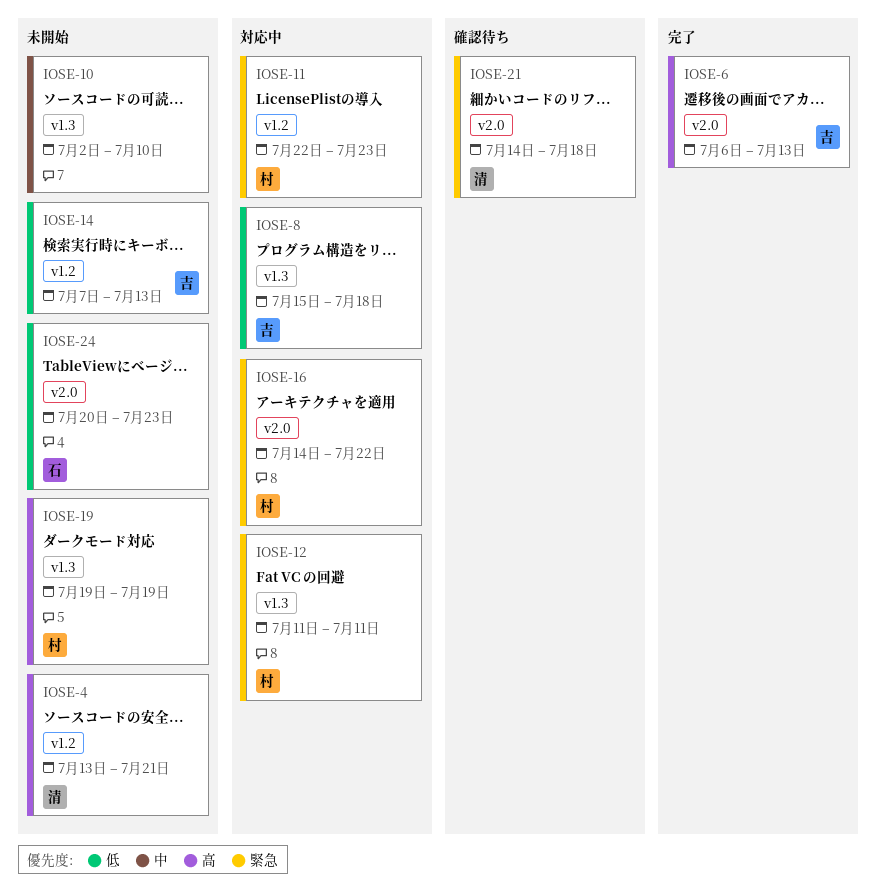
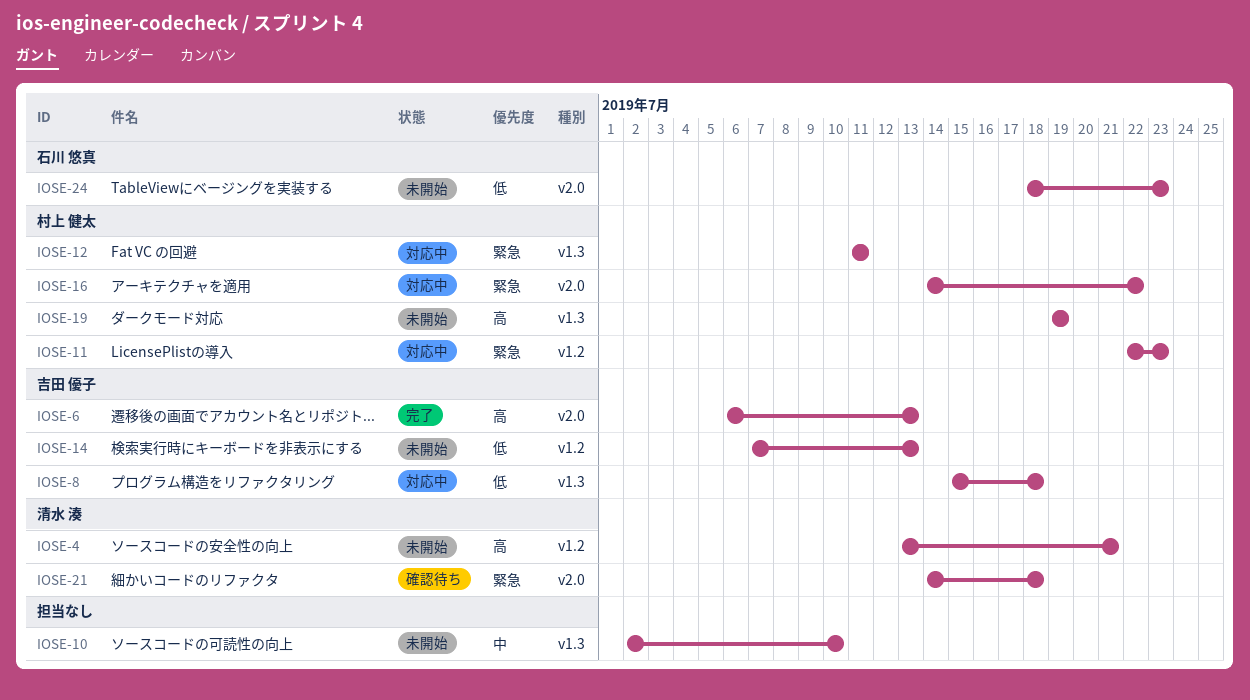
IOSE-24, start: Jul 20 -> Jul 18

